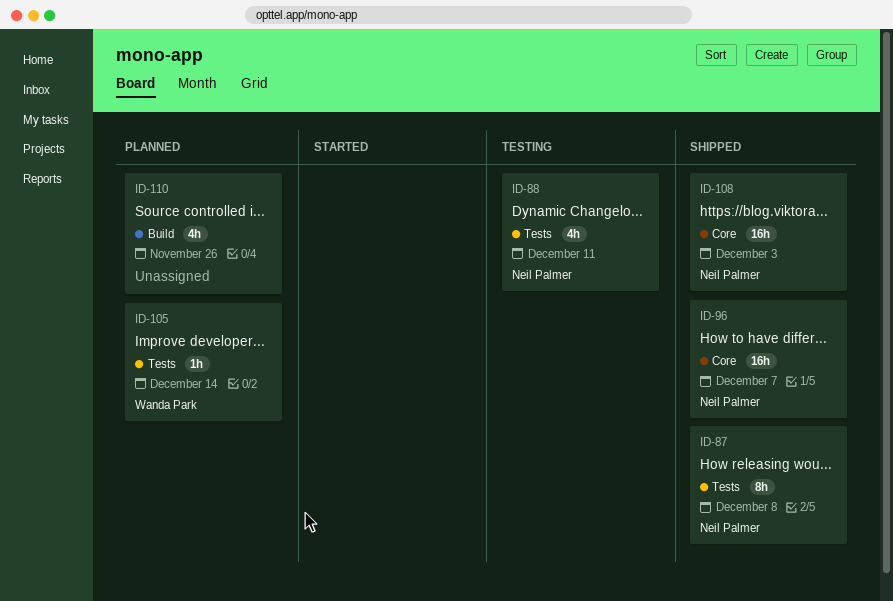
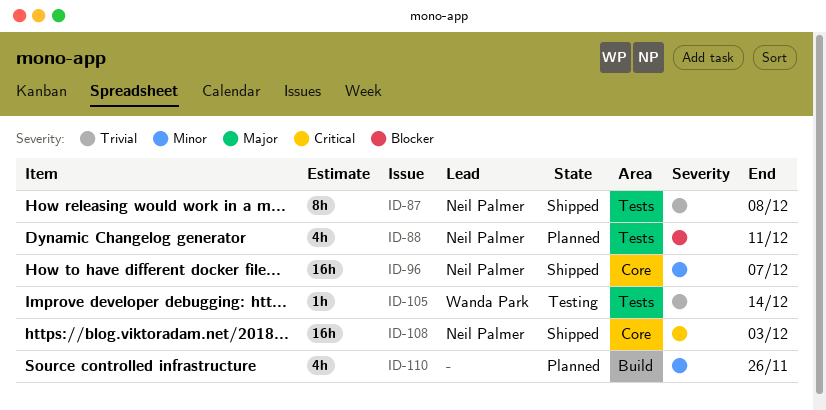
ID-88, status: Testing -> Planned
ID-105, status: Planned -> Testing

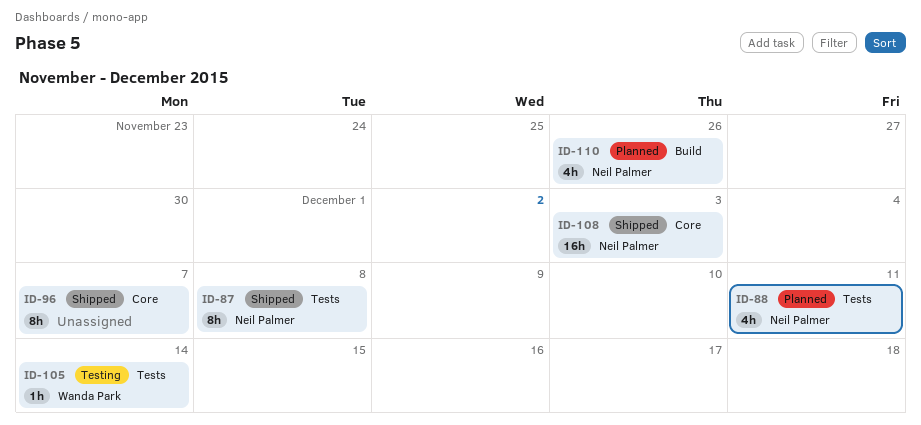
ID-96, owner: Neil Palmer -> none
ID-96, estimate: 16h -> 8h
ID-110, owner: none -> Neil Palmer

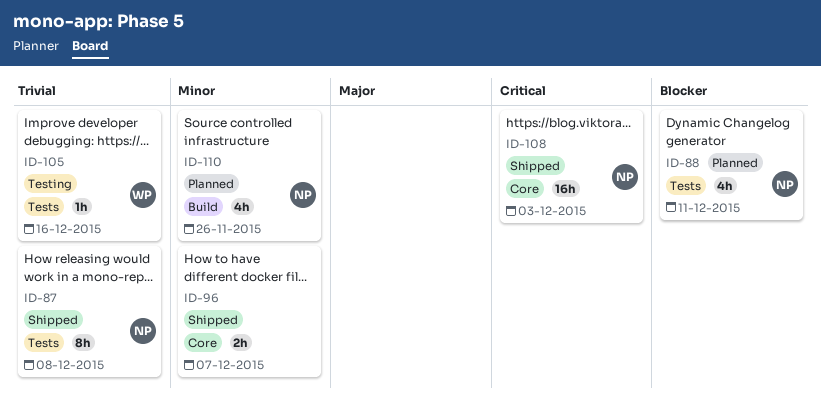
ID-96, estimate: 8h -> 2h
ID-105, due: Dec 14 -> Dec 16

